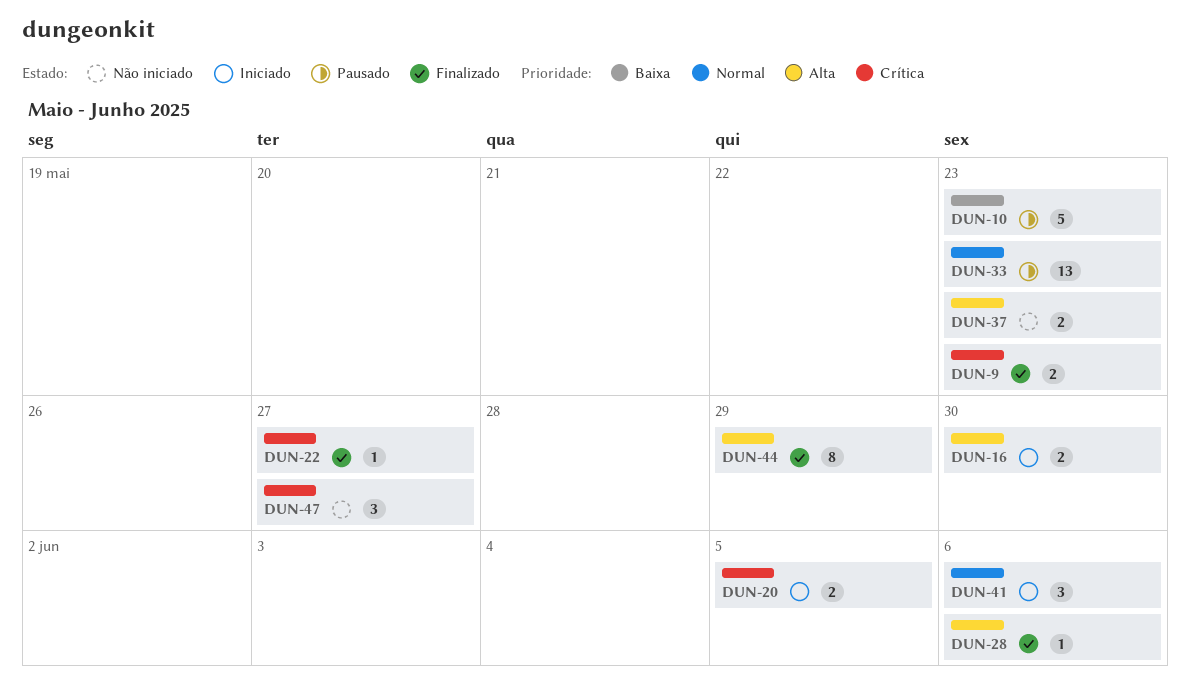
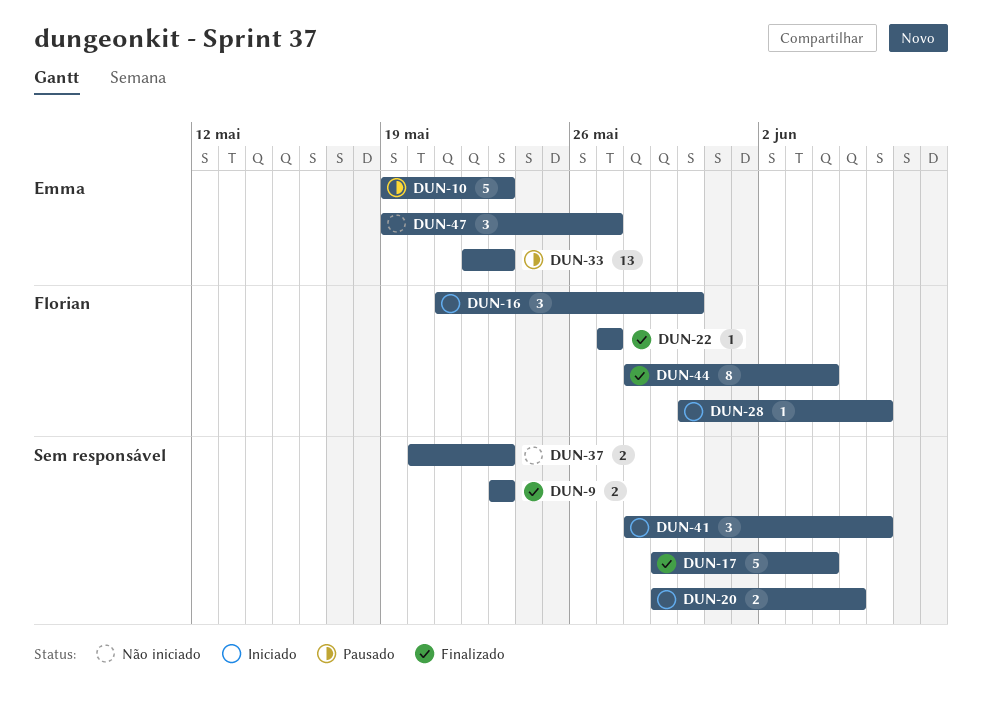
DUN-16, estimate: 2 -> 3
DUN-17: none -> present
DUN-28, status: Finalizado -> Iniciado
DUN-44, due: May 29 -> Jun 4

